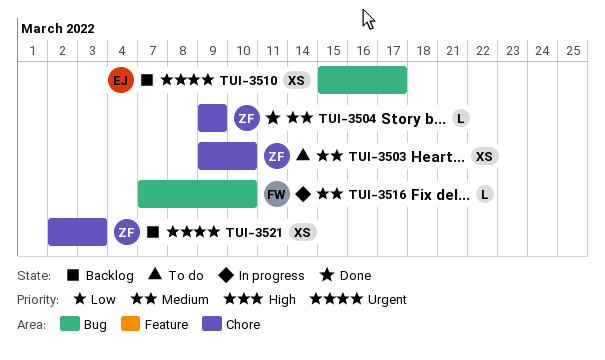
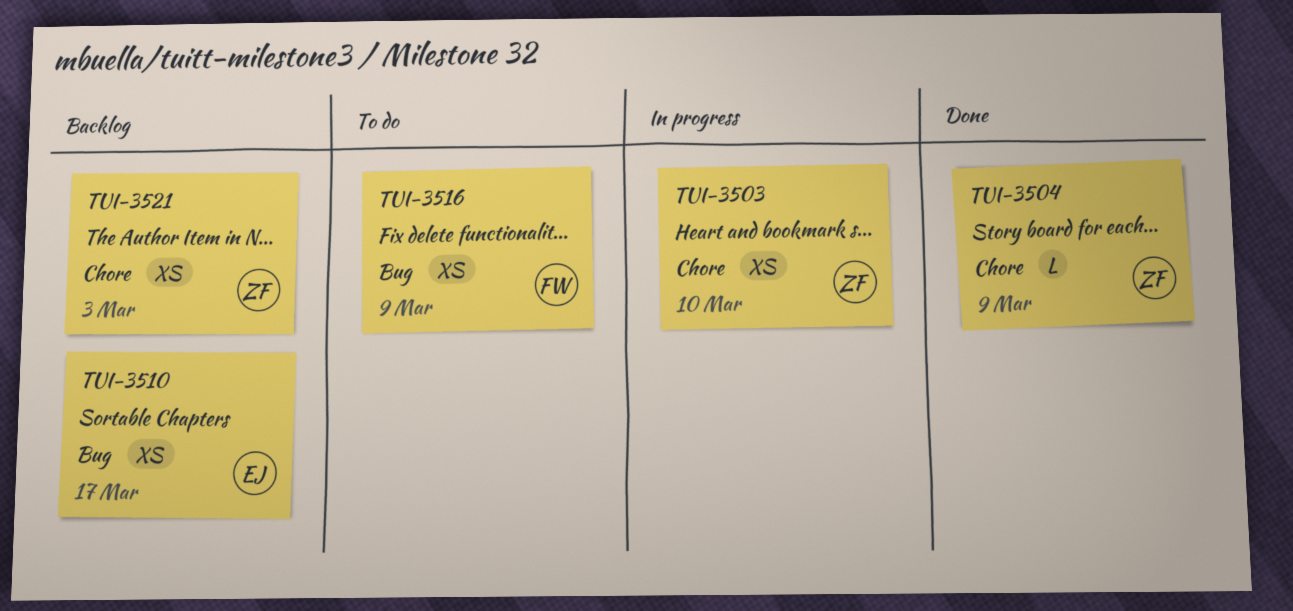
TUI-3503, status: To do -> In progress
TUI-3516, status: In progress -> To do
TUI-3516, estimate: L -> XS
TUI-3516, due: Mar 10 -> Mar 9

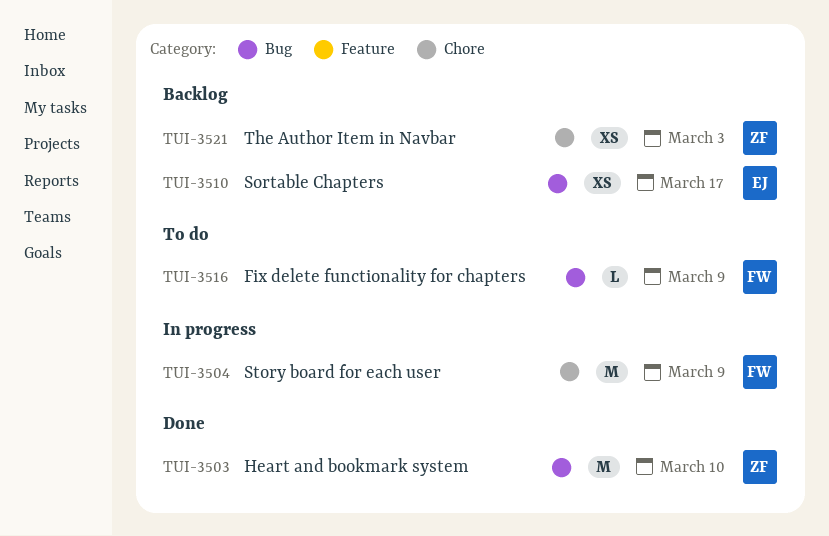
TUI-3503, status: In progress -> Done
TUI-3503, label: Chore -> Bug
TUI-3503, estimate: XS -> M
TUI-3504, status: Done -> In progress
TUI-3504, owner: ZF -> FW
TUI-3504, estimate: L -> M
TUI-3516, estimate: XS -> L

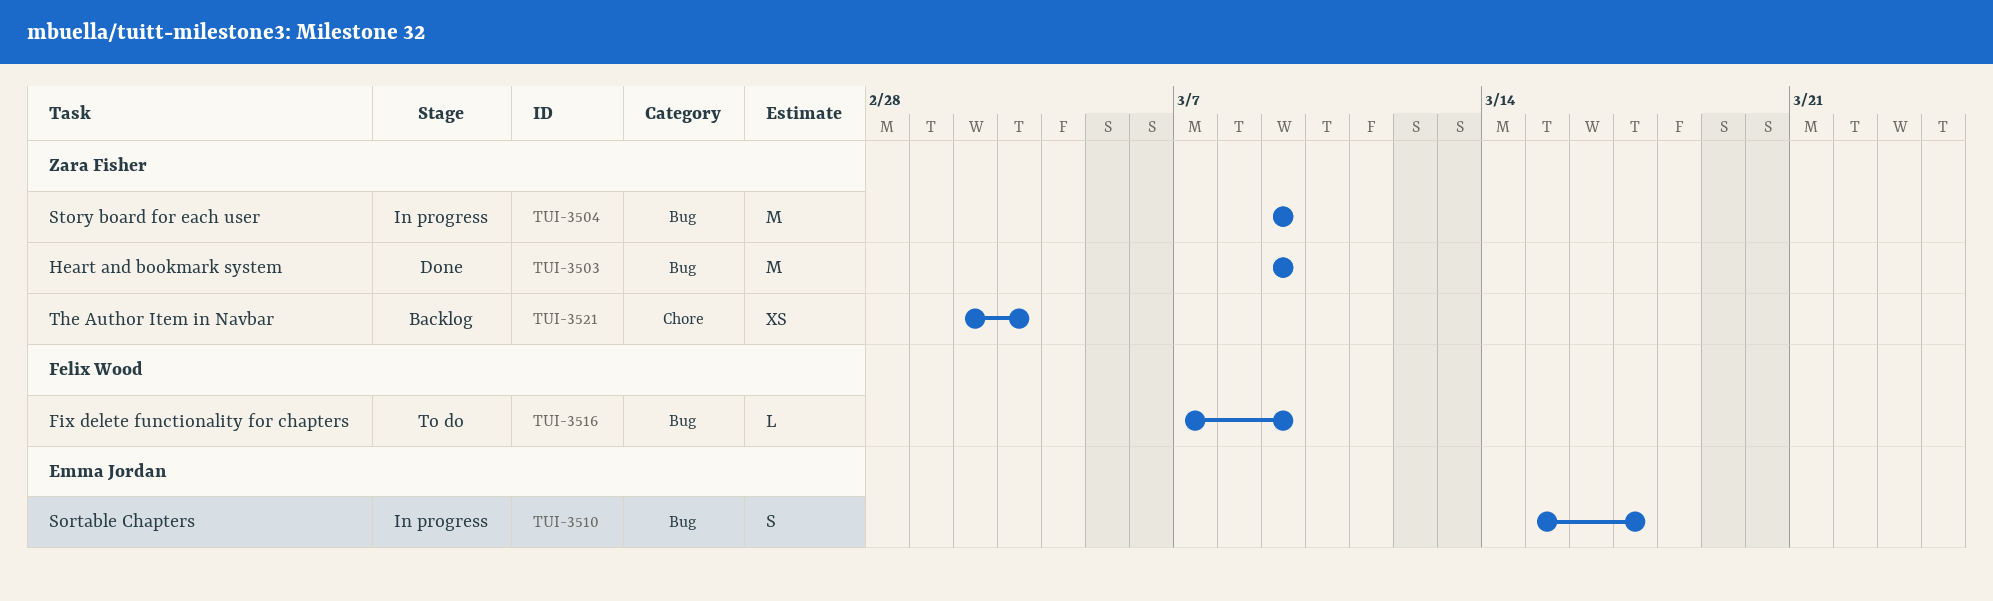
TUI-3503, due: Mar 10 -> Mar 9
TUI-3504, owner: Felix Wood -> Zara Fisher
TUI-3504, label: Chore -> Bug
TUI-3510, status: Backlog -> In progress
TUI-3510, estimate: XS -> S

